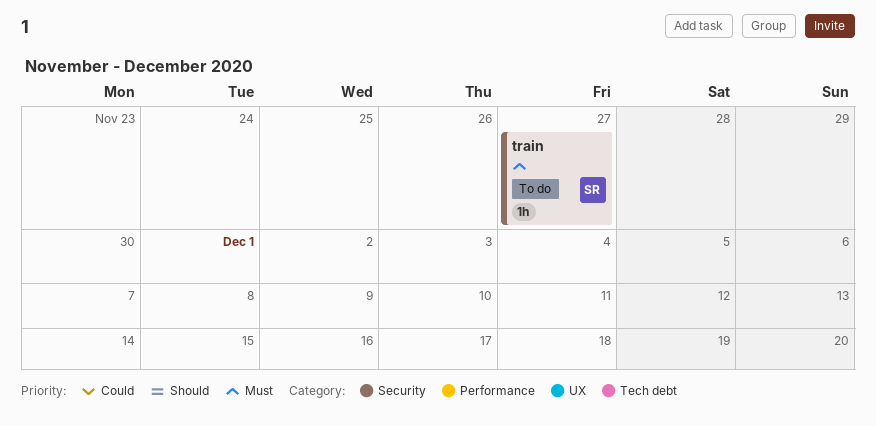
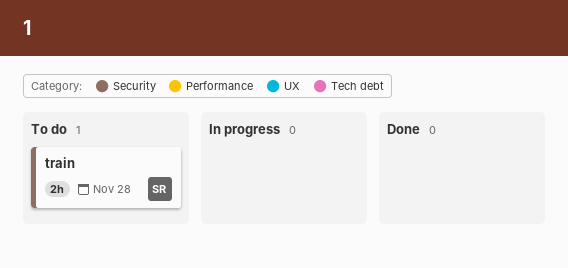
train, estimate: 1h -> 2h
train, due: Nov 27 -> Nov 28

